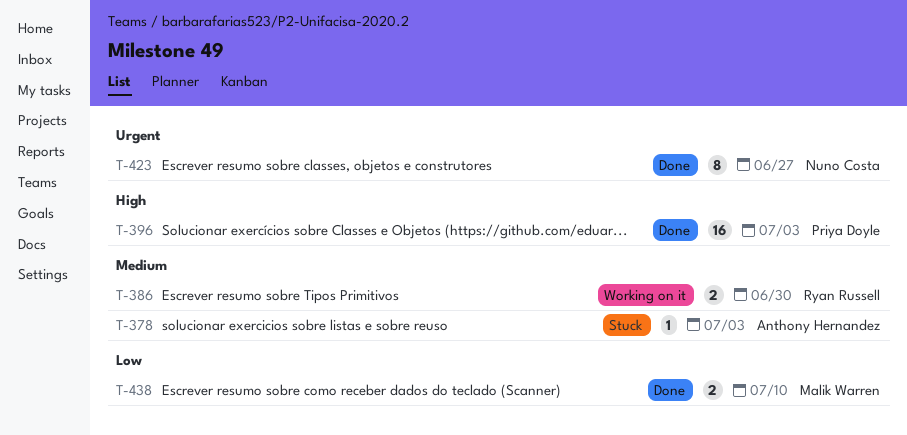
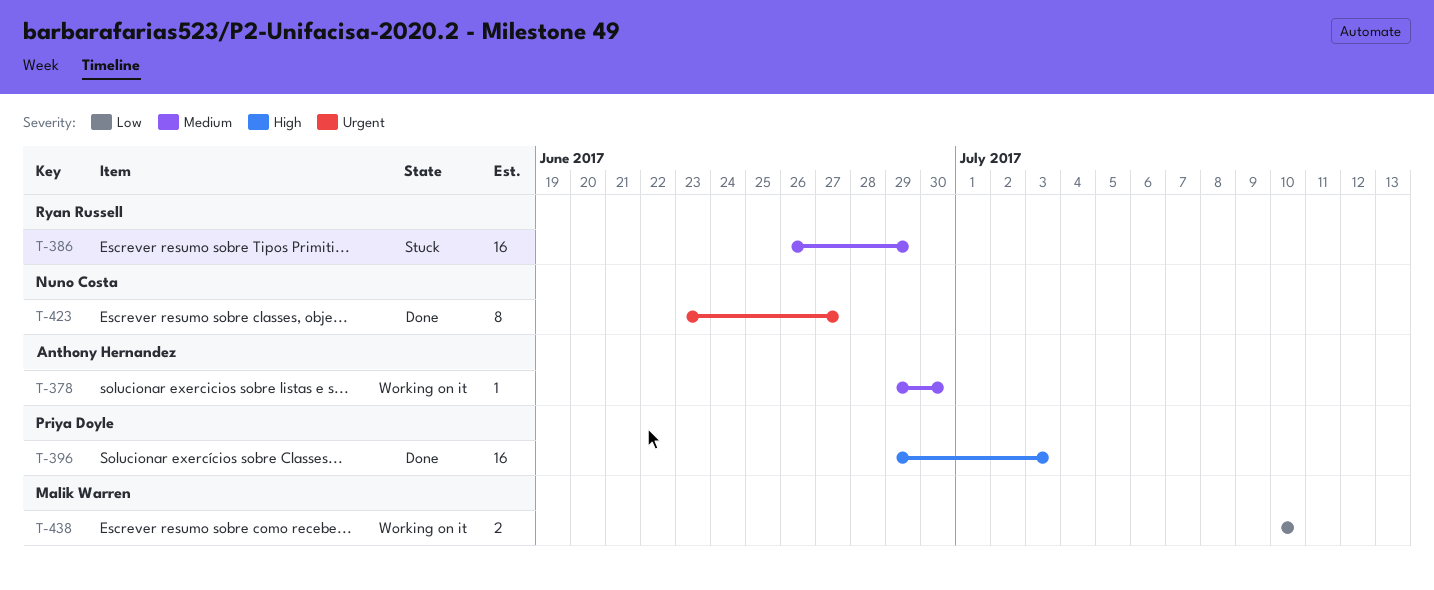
T-378, status: Stuck -> Working on it
T-378, due: Jul 3 -> Jun 30
T-386, status: Working on it -> Stuck
T-386, estimate: 2 -> 16
T-386, due: Jun 30 -> Jun 29
T-438, status: Done -> Working on it

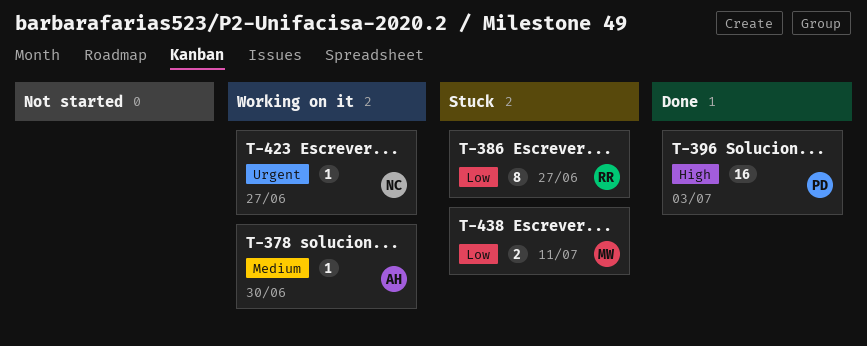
T-386, priority: Medium -> Low
T-386, estimate: 16 -> 8
T-386, due: Jun 29 -> Jun 27
T-423, status: Done -> Working on it
T-423, estimate: 8 -> 1
T-438, status: Working on it -> Stuck
T-438, due: Jul 10 -> Jul 11

